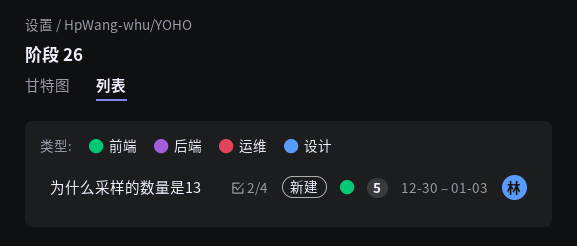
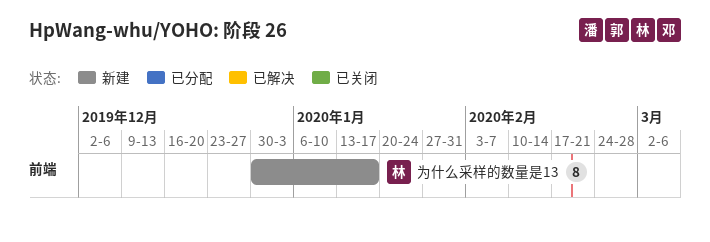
为什么采样的数量是13, estimate: 5 -> 8
为什么采样的数量是13, due: Jan 3 -> Jan 17

